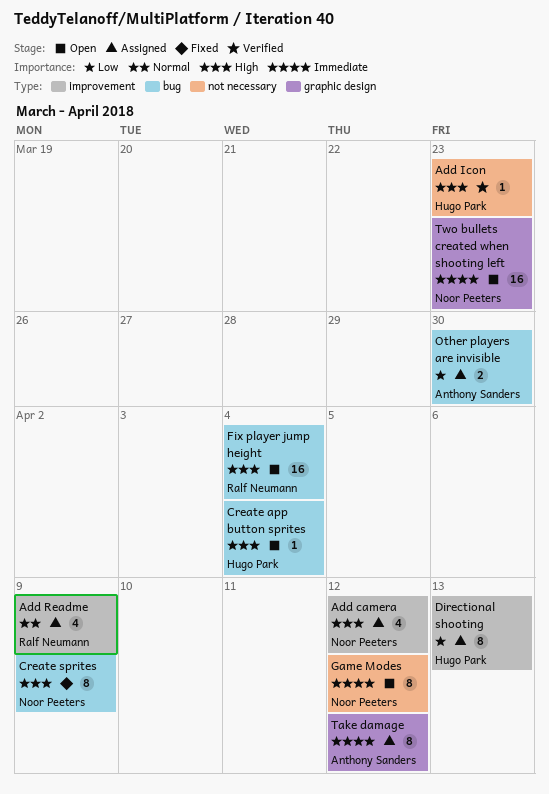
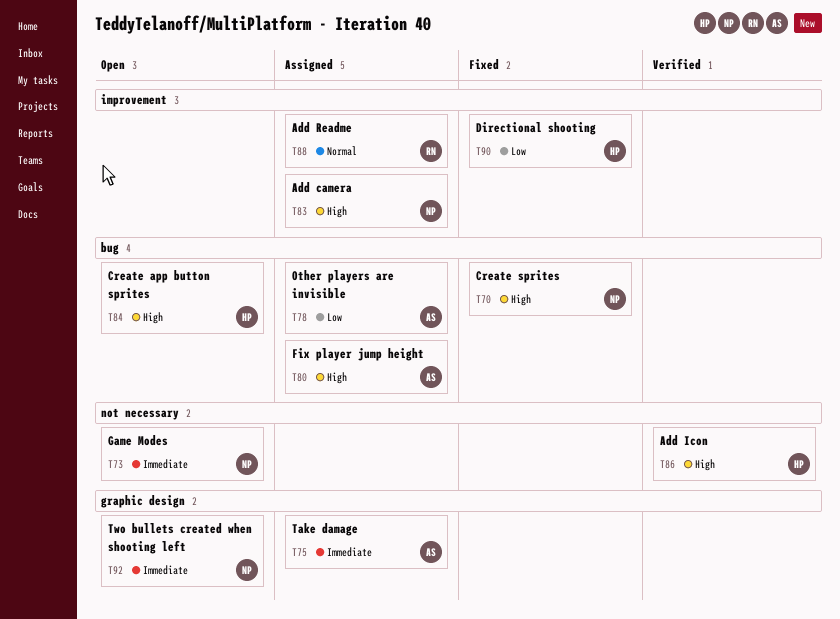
Directional shooting, status: Assigned -> Fixed
Fix player jump height, status: Open -> Assigned
Fix player jump height, owner: Ralf Neumann -> Anthony Sanders

